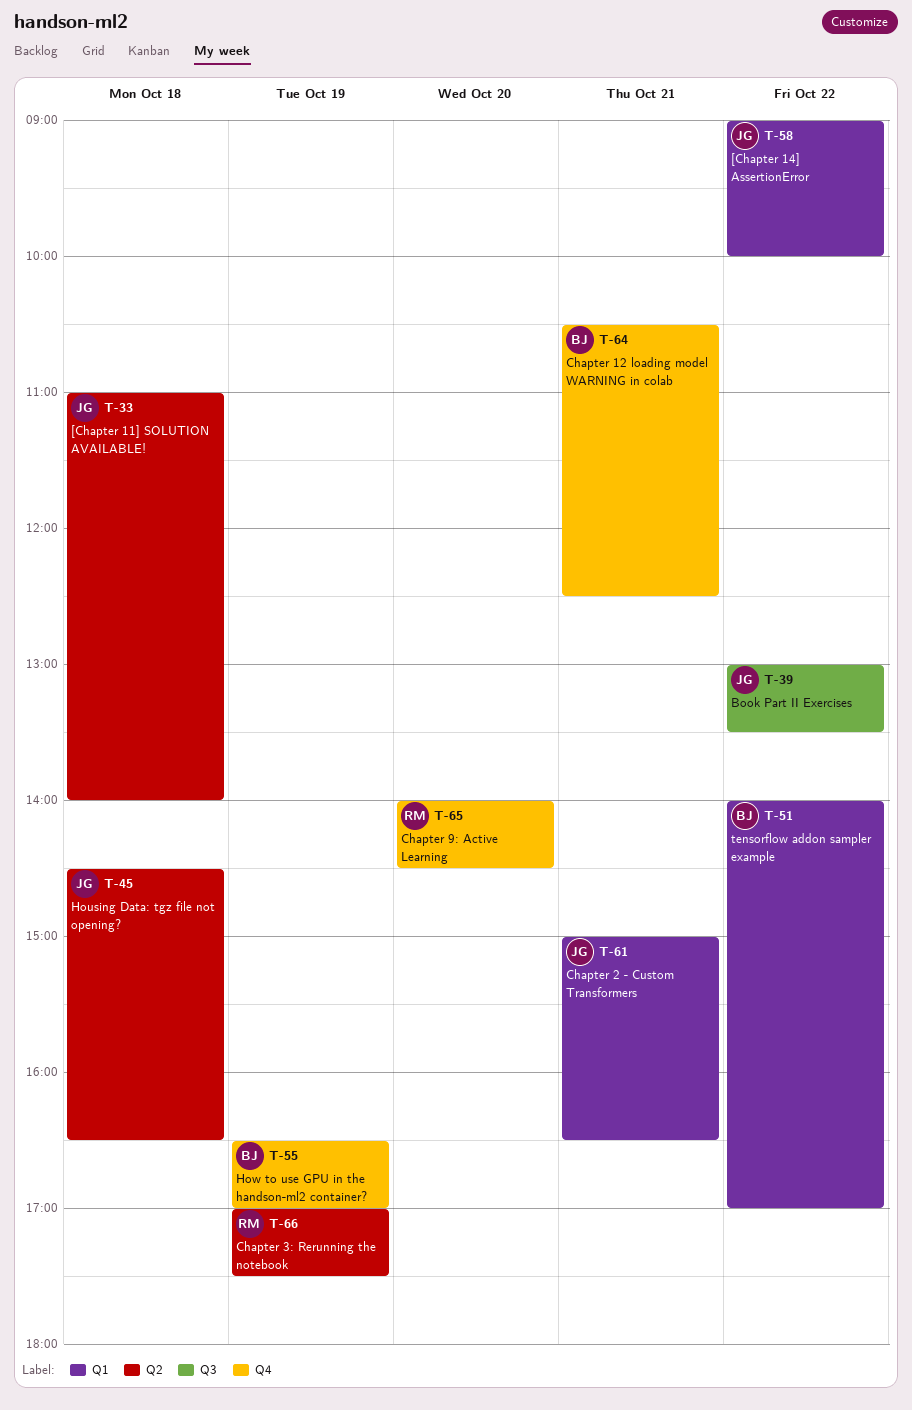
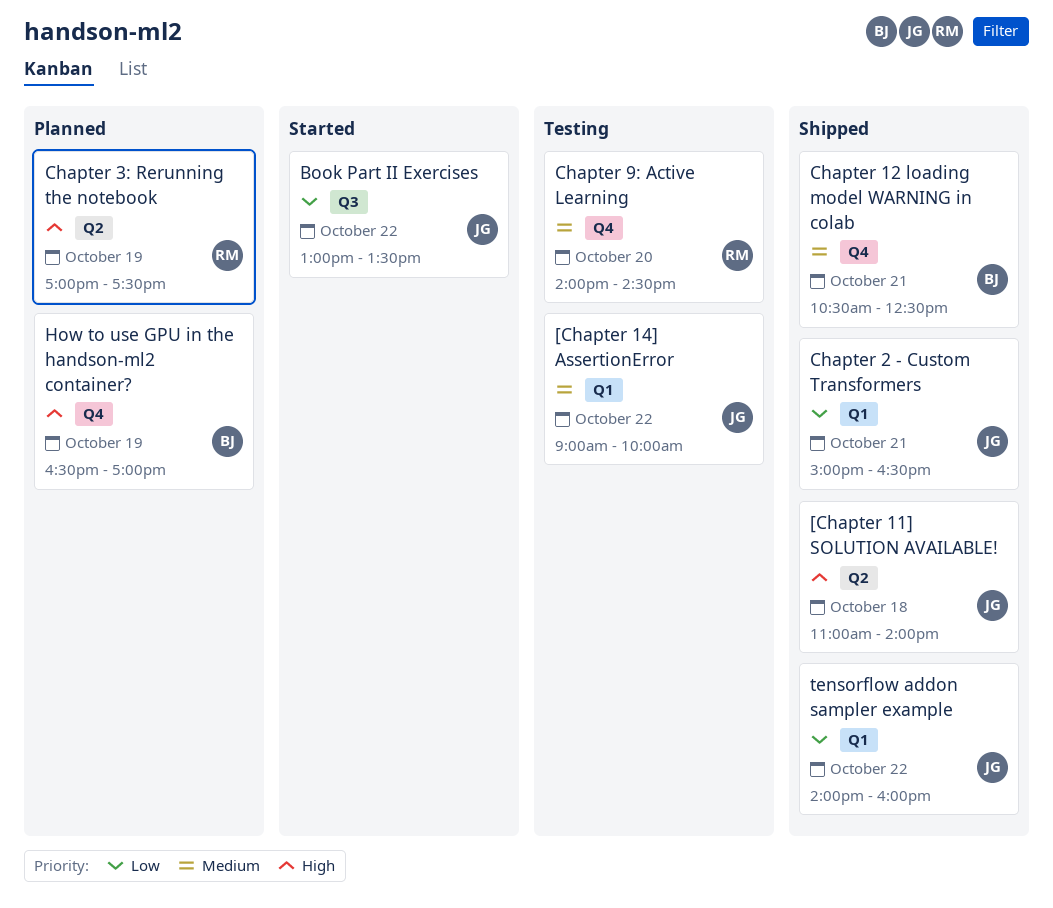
Housing Data: tgz file not opening?: present -> none
tensorflow addon sampler example, owner: BJ -> JG
tensorflow addon sampler example, ends: 17:00 -> 16:00

